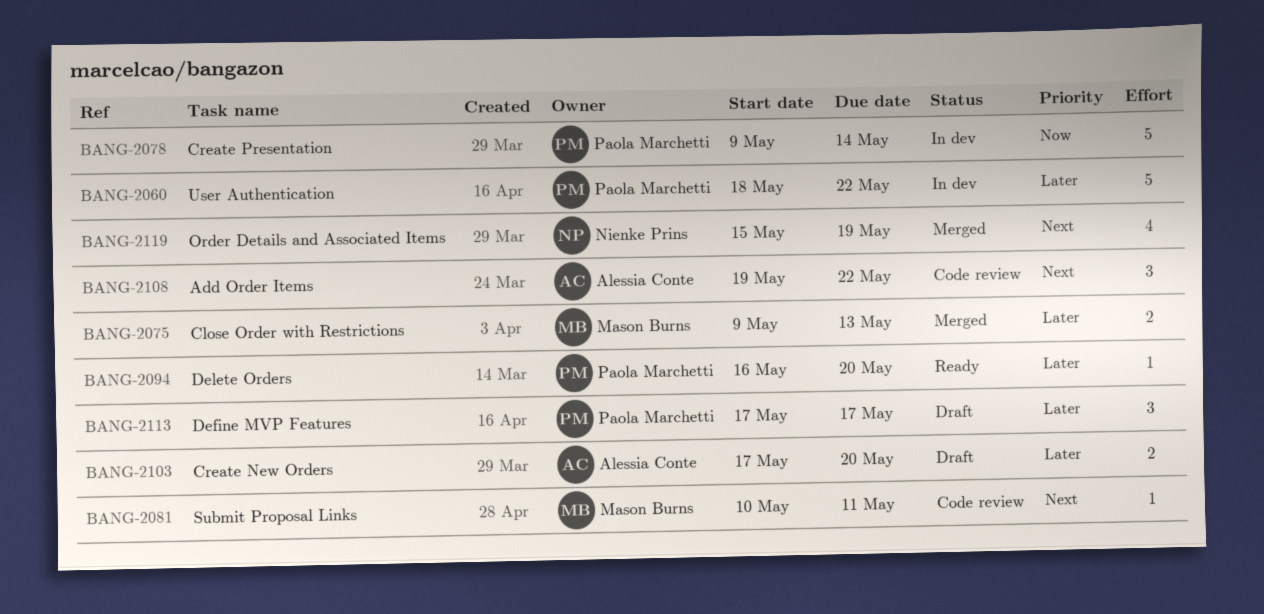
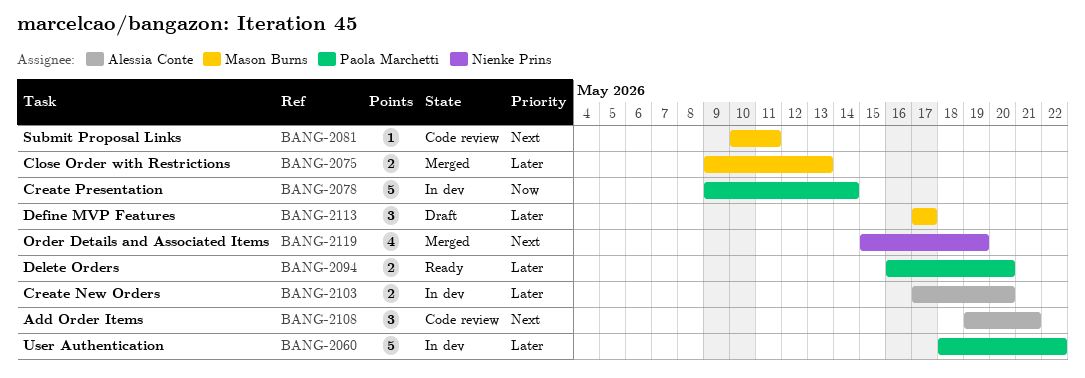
BANG-2094, estimate: 1 -> 2
BANG-2103, status: Draft -> In dev
BANG-2108, due: May 22 -> May 21
BANG-2113, owner: Paola Marchetti -> Mason Burns

